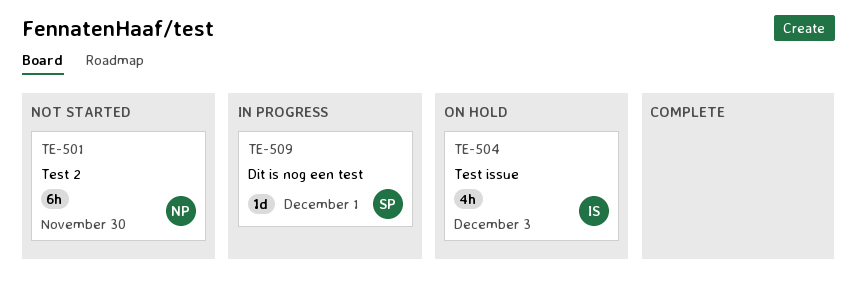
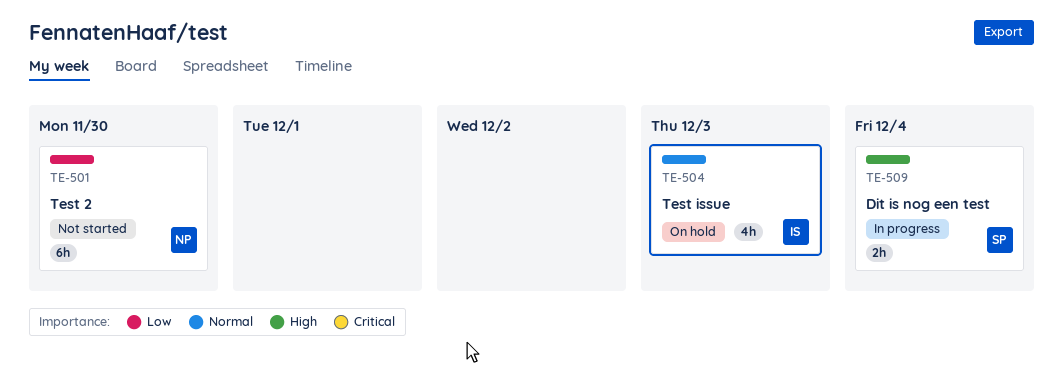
TE-509, estimate: 1d -> 2h
TE-509, due: Dec 1 -> Dec 4

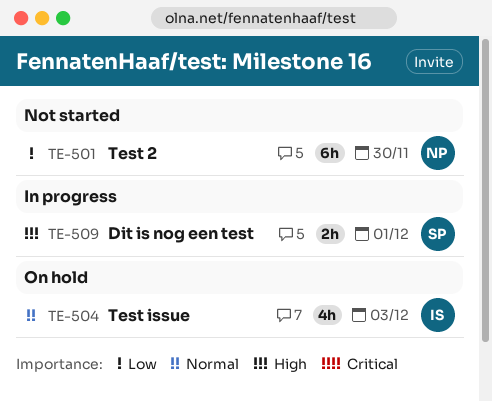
TE-509, due: Dec 4 -> Dec 1

